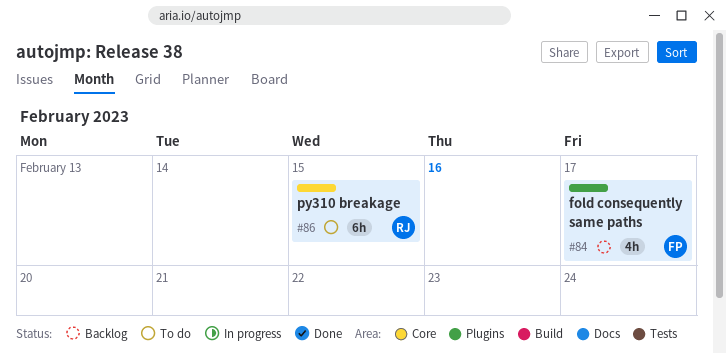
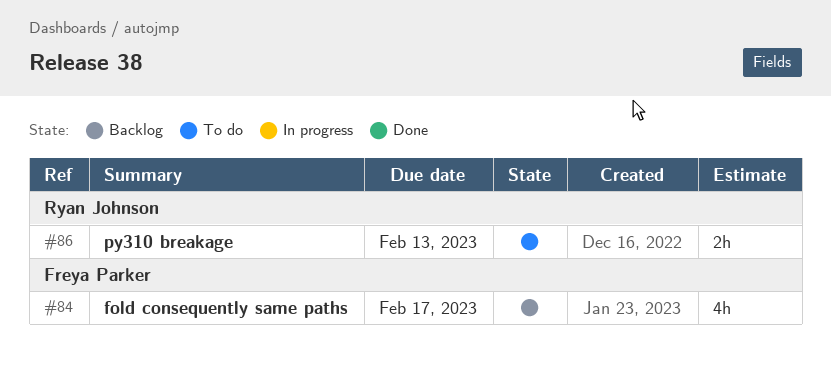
#86, estimate: 6h -> 2h
#86, due: Feb 15 -> Feb 13

